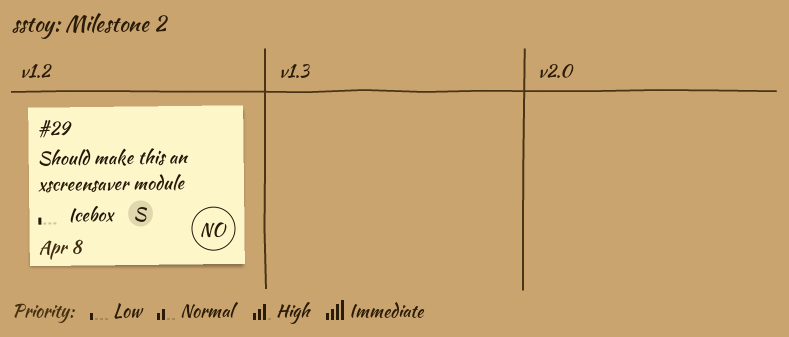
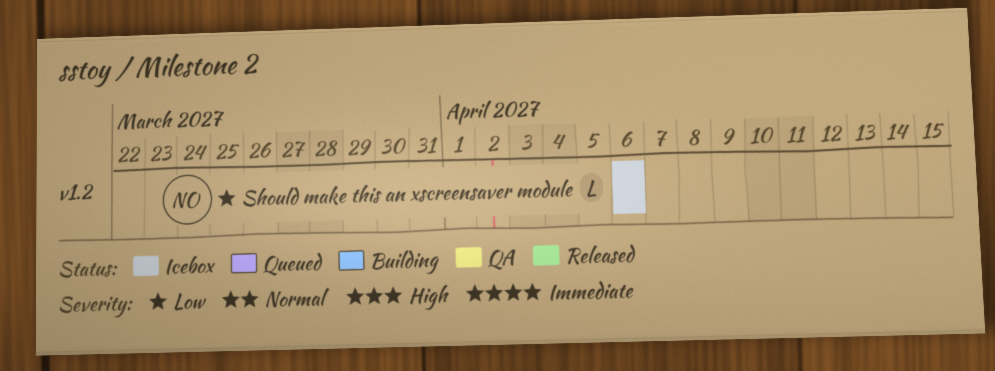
Should make this an xscreensaver module, estimate: S -> L
Should make this an xscreensaver module, due: Apr 8 -> Apr 6

